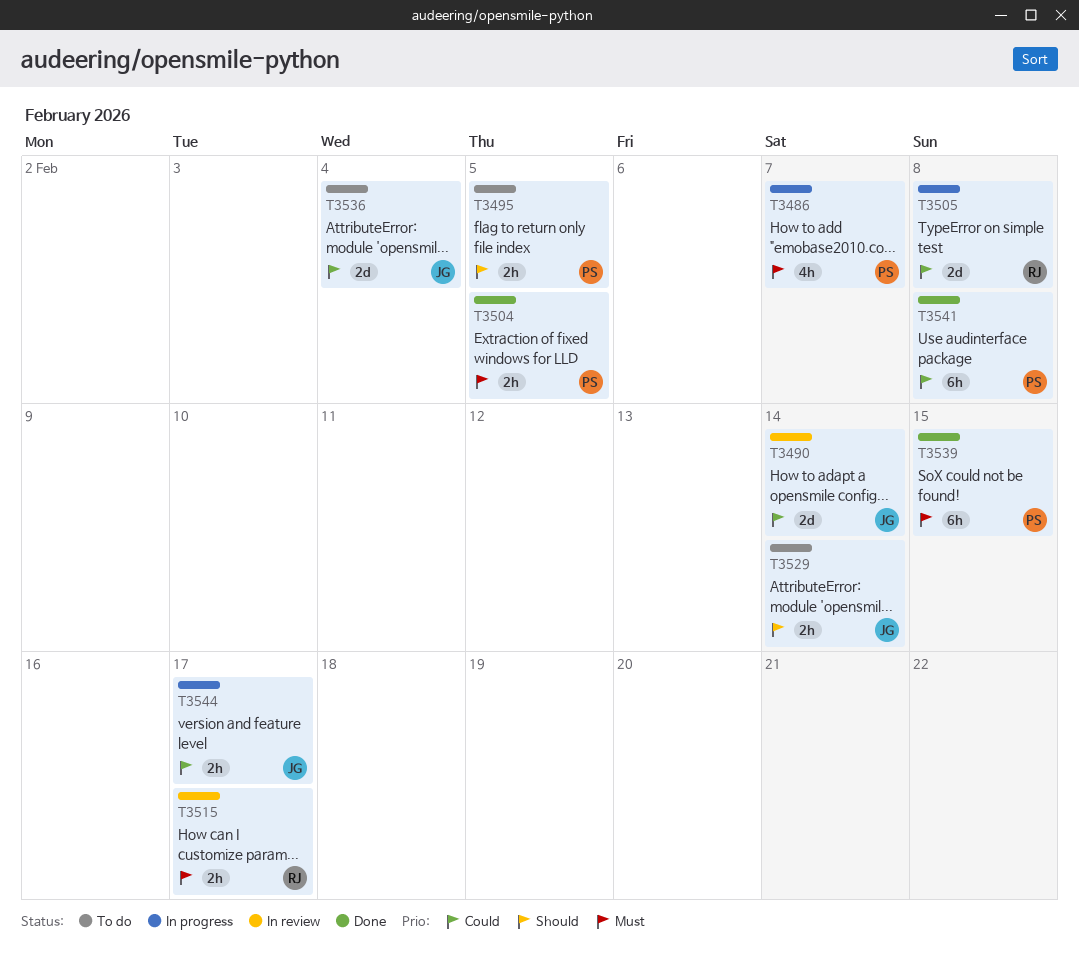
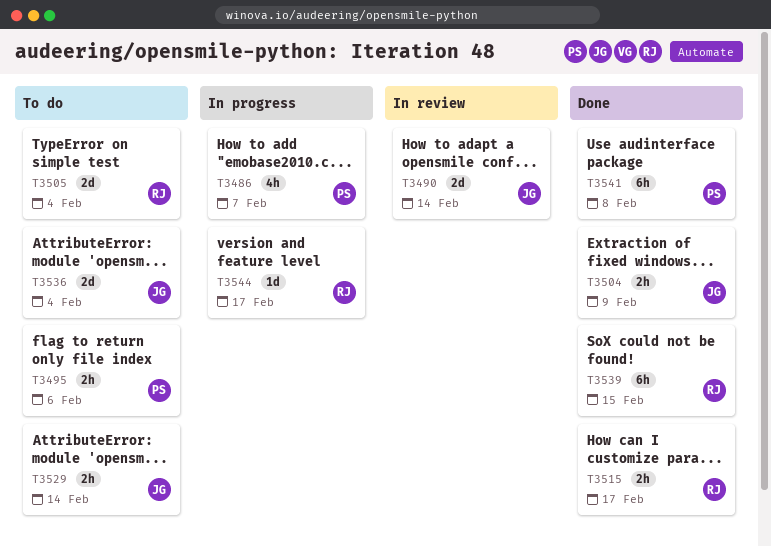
T3495, due: Feb 5 -> Feb 6
T3504, owner: PS -> JG
T3504, due: Feb 5 -> Feb 9
T3505, status: In progress -> To do
T3505, due: Feb 8 -> Feb 4
T3515, status: In review -> Done
T3539, owner: PS -> RJ
T3544, owner: JG -> RJ
T3544, estimate: 2h -> 1d

